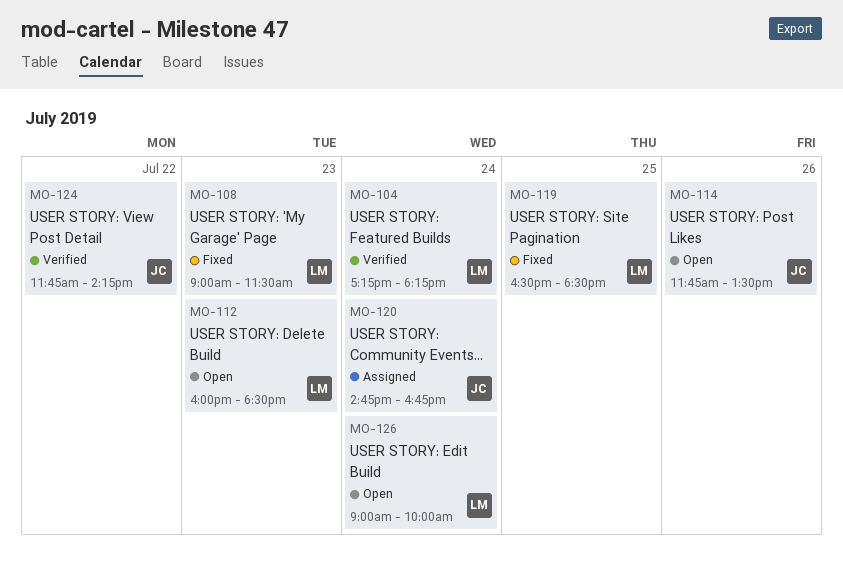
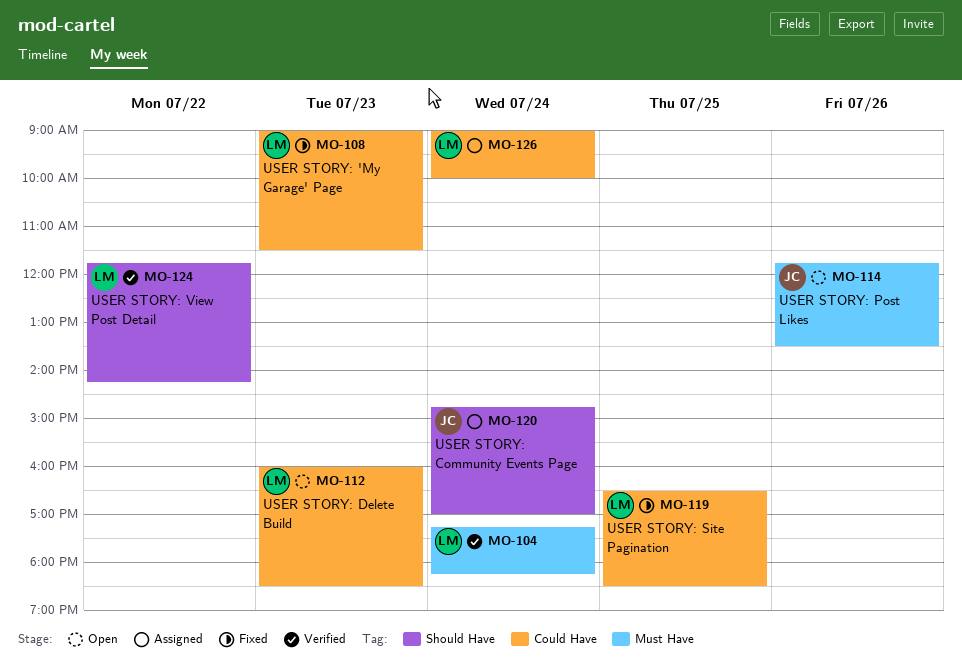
MO-120, ends: 16:45 -> 17:00
MO-124, owner: JC -> LM
MO-126, status: Open -> Assigned

